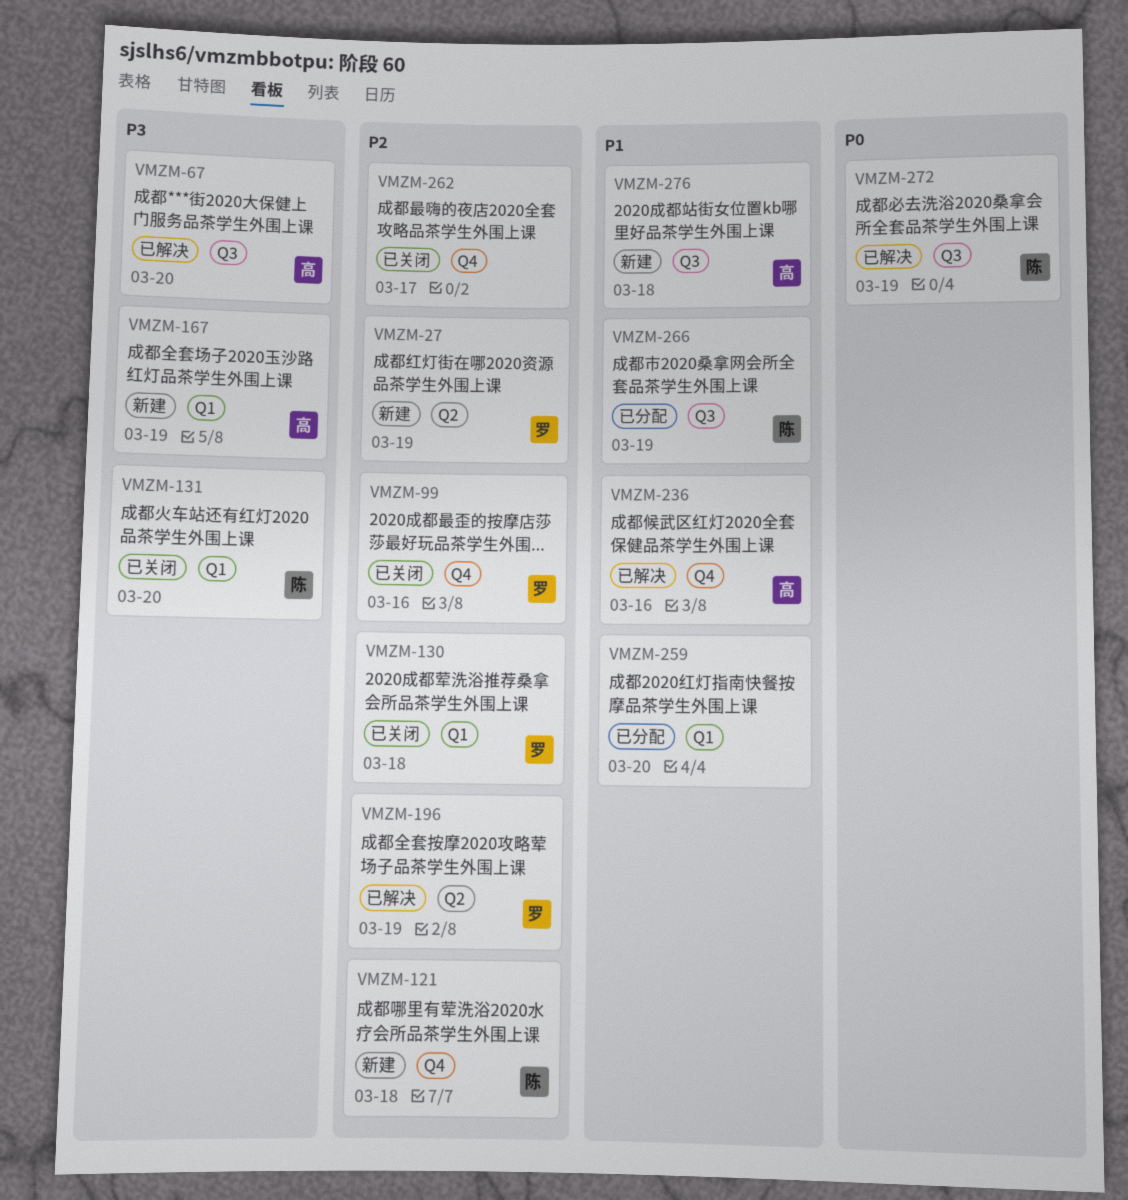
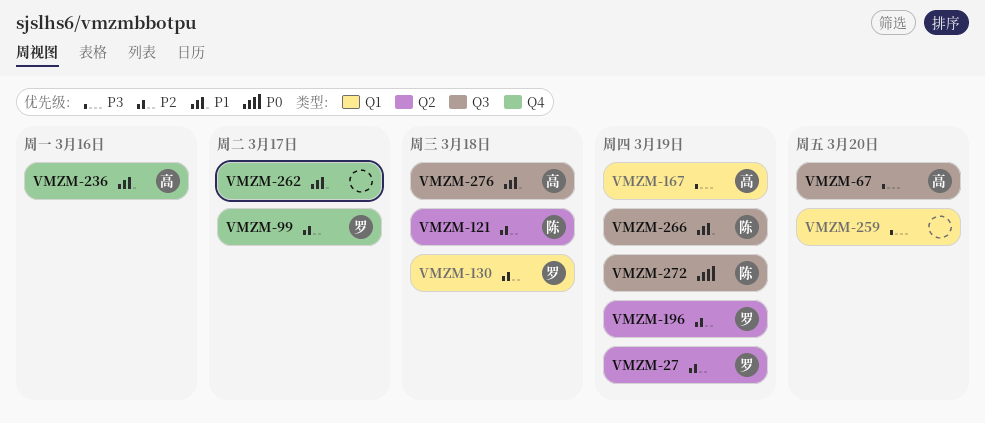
VMZM-99, due: Mar 16 -> Mar 17
VMZM-121, label: Q4 -> Q2
VMZM-131: present -> none
VMZM-259, priority: P1 -> P3
VMZM-262, priority: P2 -> P1

